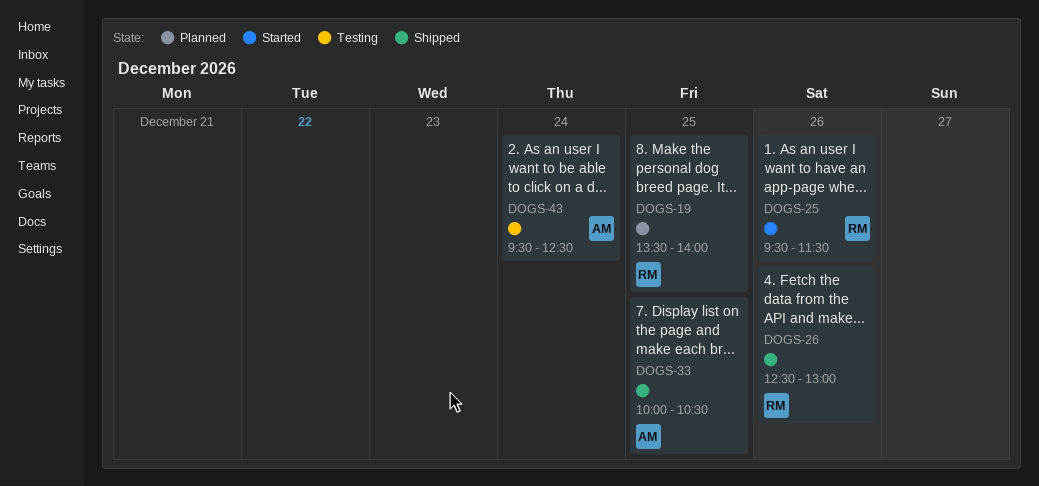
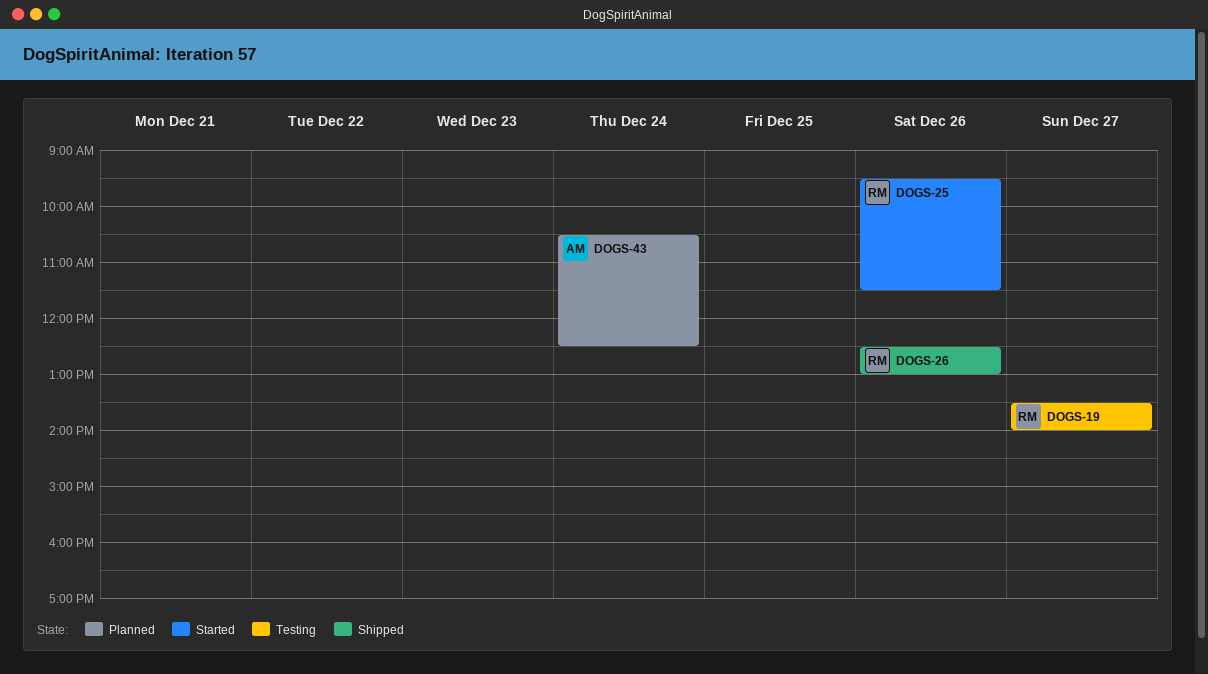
DOGS-19, status: Planned -> Testing
DOGS-19, day: Dec 25 -> Dec 27
DOGS-33: present -> none
DOGS-43, status: Testing -> Planned
DOGS-43, begins: 09:30 -> 10:30

